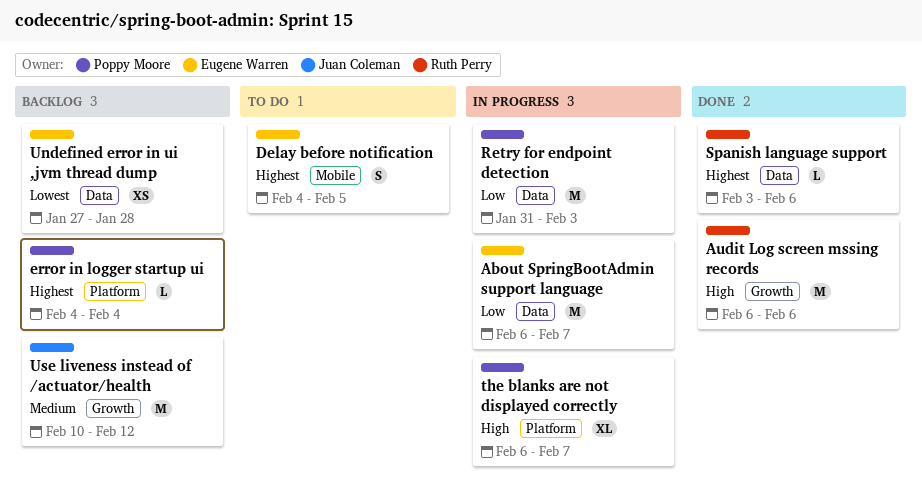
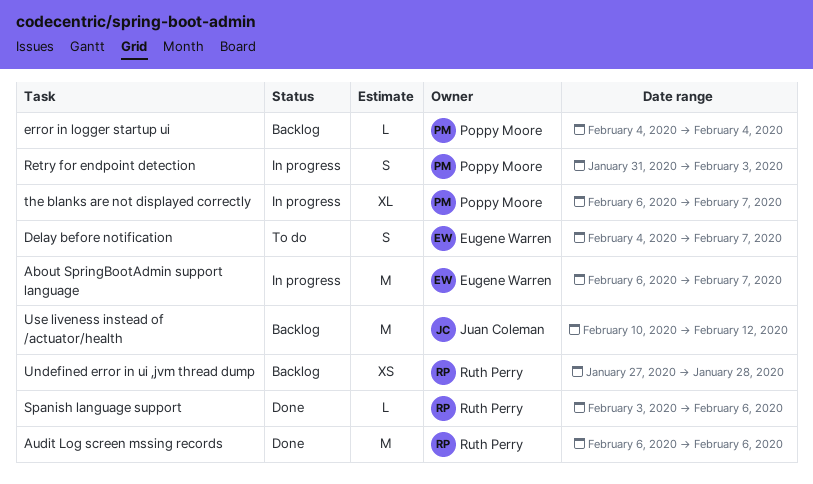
Delay before notification, due: Feb 5 -> Feb 7
Retry for endpoint detection, estimate: M -> S
Undefined error in ui ,jvm thread dump, owner: Eugene Warren -> Ruth Perry

